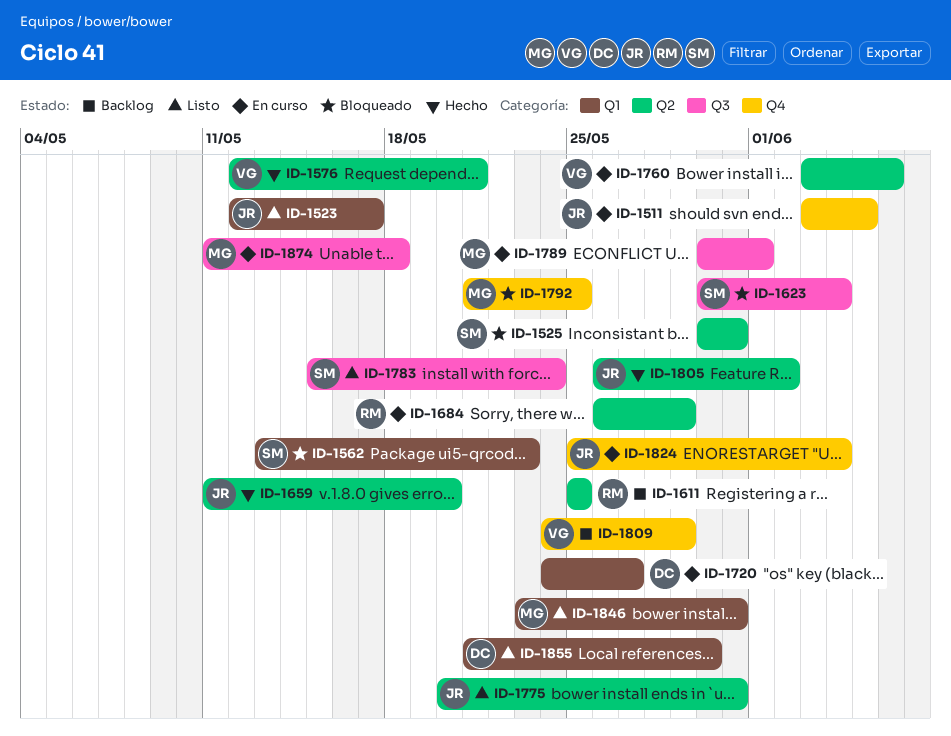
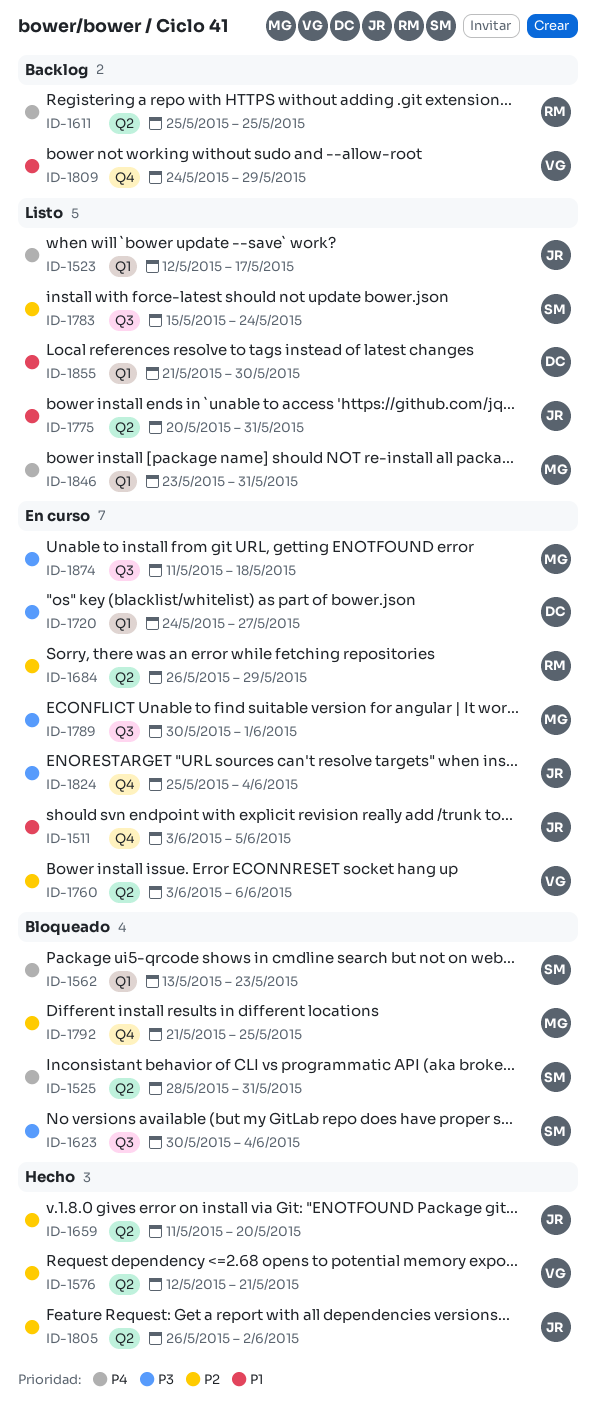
ID-1525, start: May 30 -> May 28

